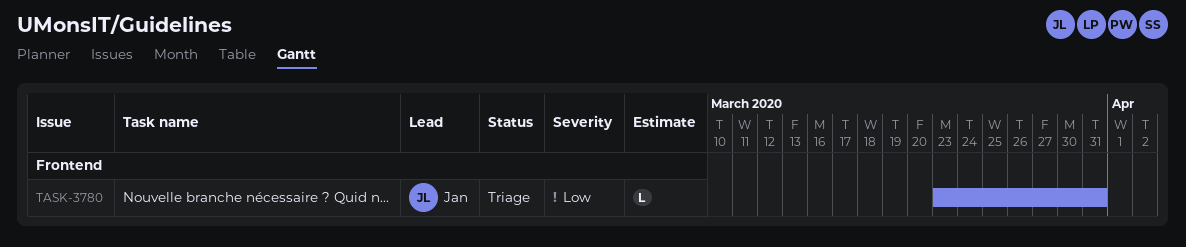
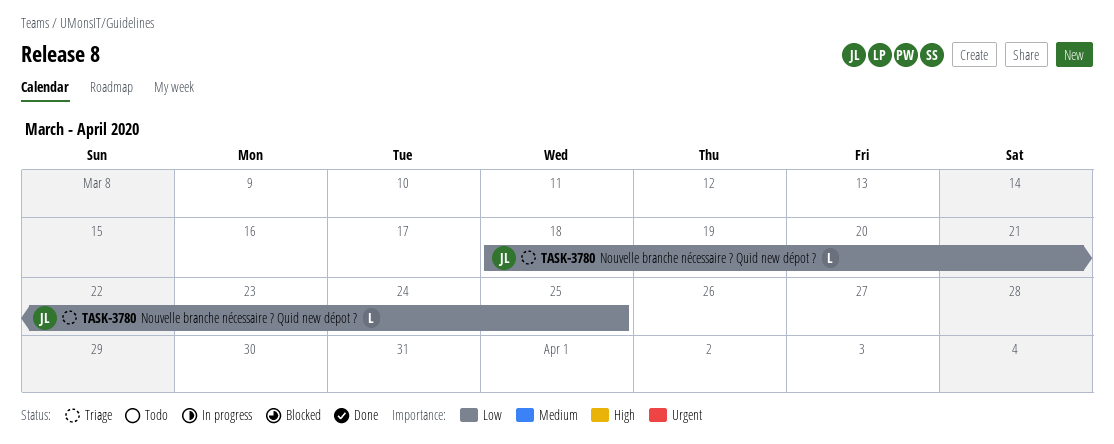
TASK-3780, start: Mar 23 -> Mar 18
TASK-3780, due: Mar 31 -> Mar 25

